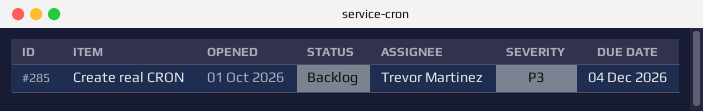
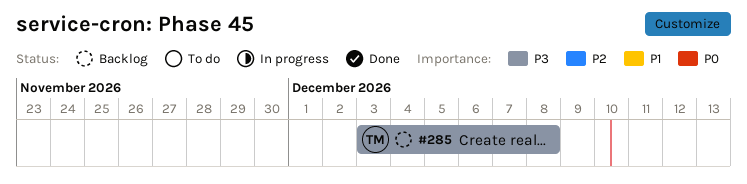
#285, due: Dec 4 -> Dec 8

